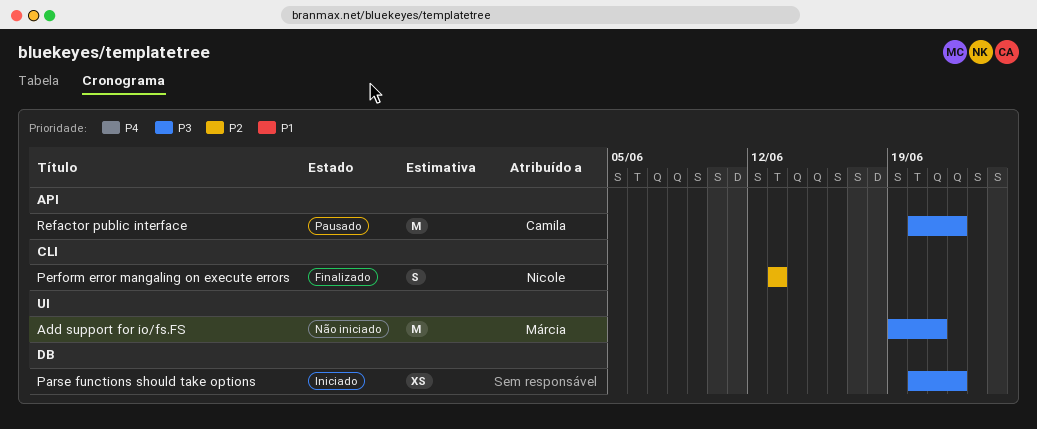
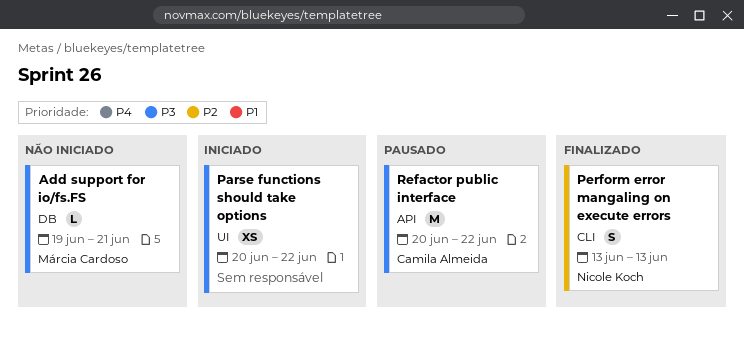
Add support for io/fs.FS, label: UI -> DB
Add support for io/fs.FS, estimate: M -> L
Parse functions should take options, label: DB -> UI

